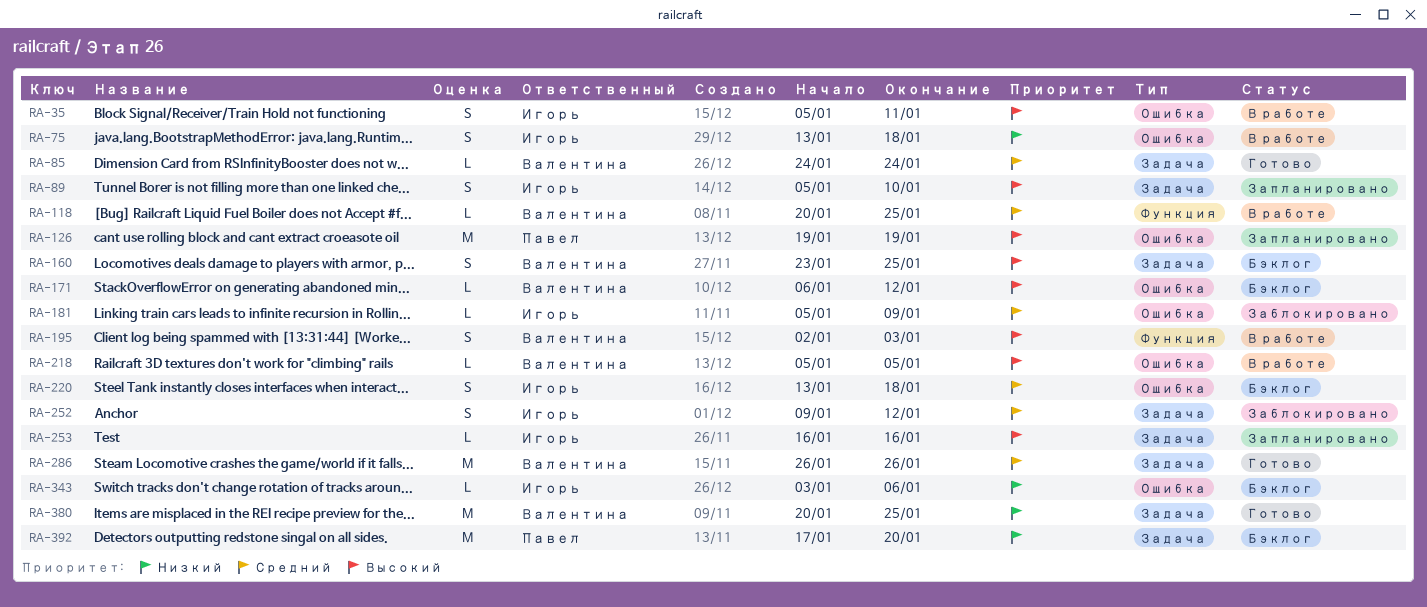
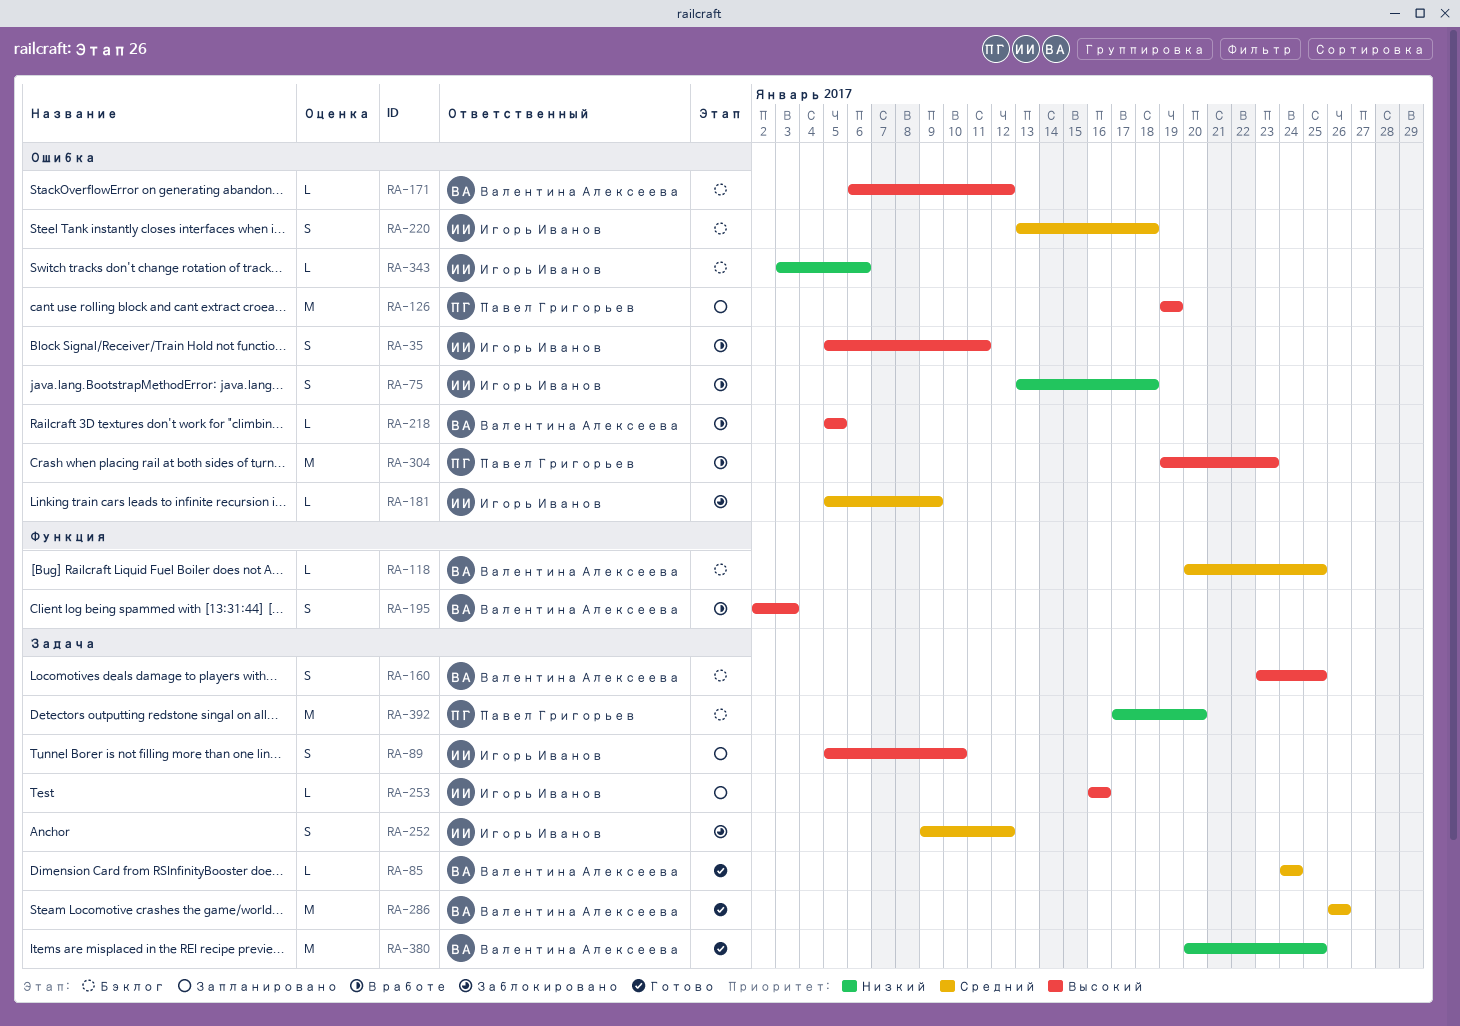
RA-118, status: В работе -> Бэклог
RA-304: none -> present

